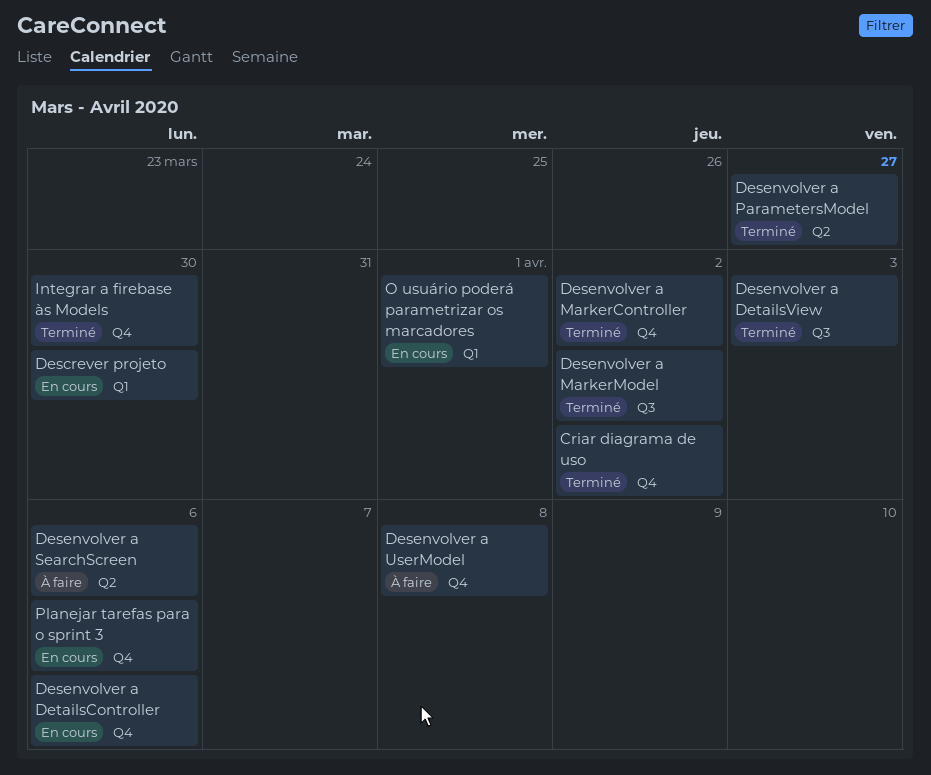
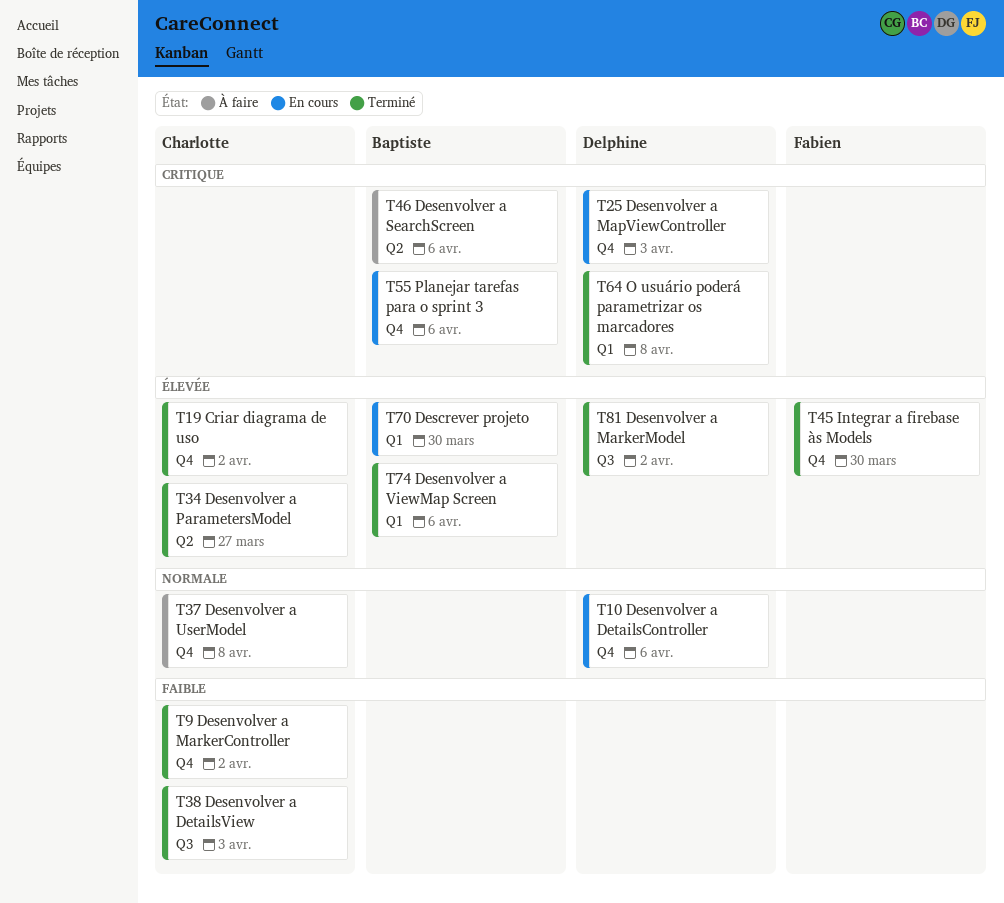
Desenvolver a MapViewController: none -> present
Desenvolver a ViewMap Screen: none -> present
O usuário poderá parametrizar os marcadores, status: En cours -> Terminé
O usuário poderá parametrizar os marcadores, due: Apr 1 -> Apr 8

